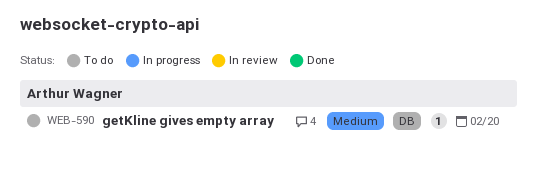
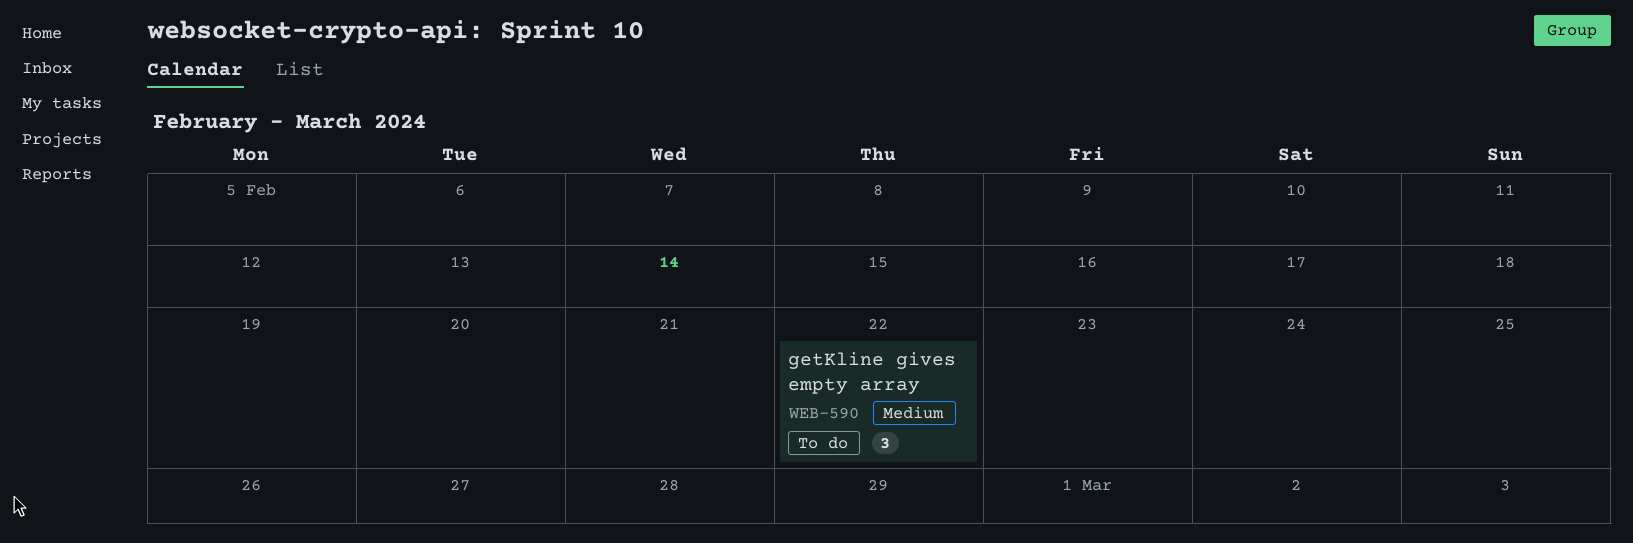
WEB-590, estimate: 1 -> 3
WEB-590, due: Feb 20 -> Feb 22

